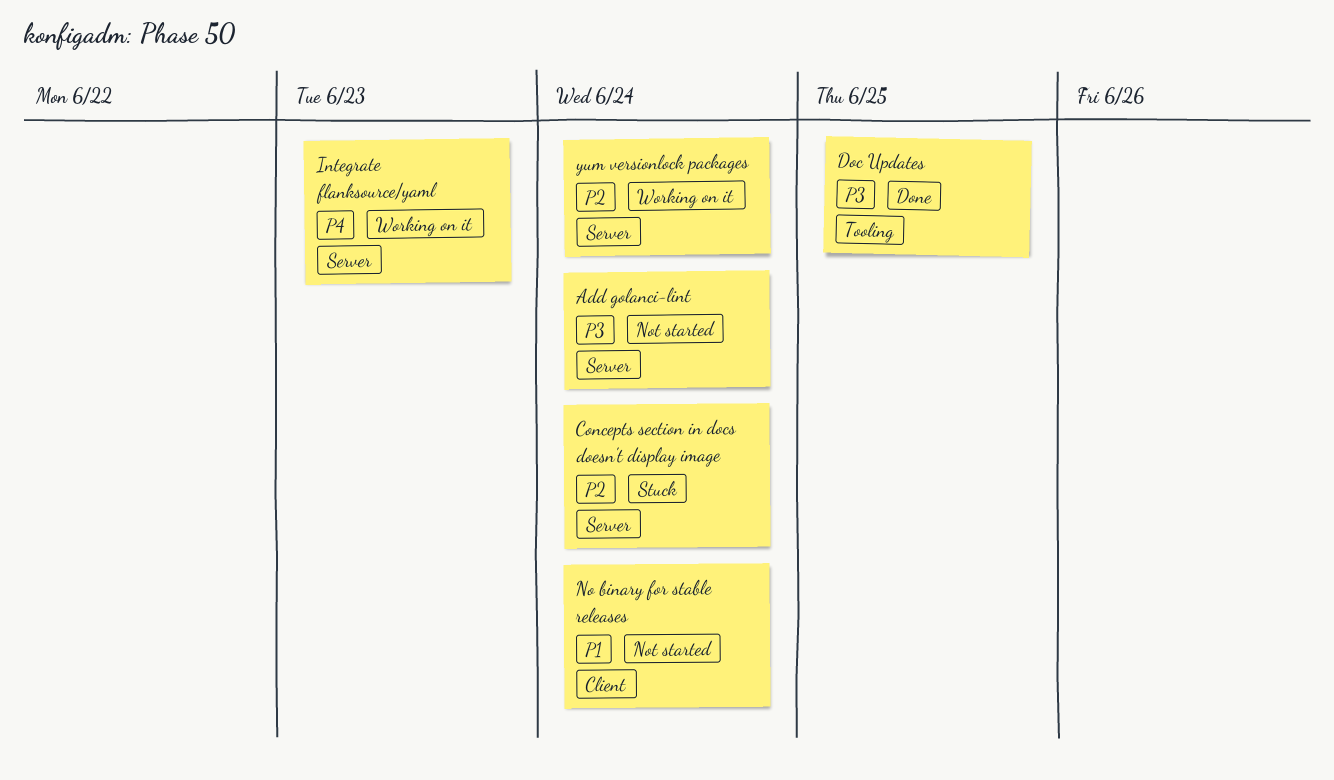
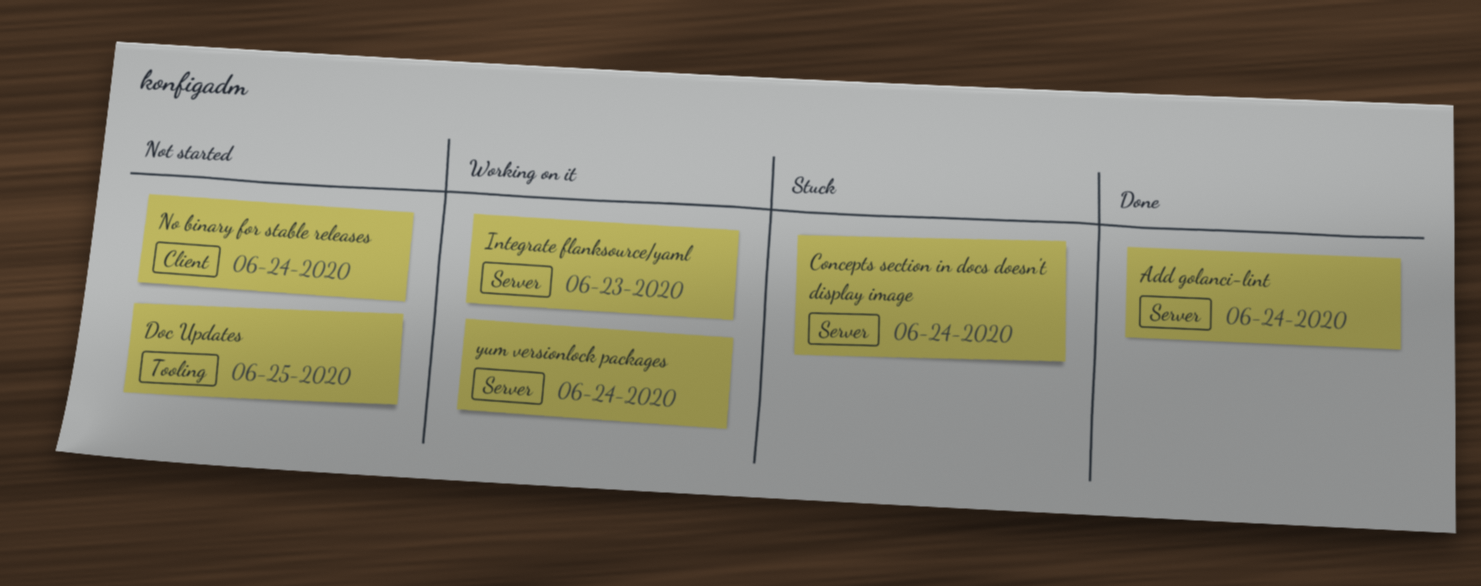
Add golanci-lint, status: Not started -> Done
Doc Updates, status: Done -> Not started

